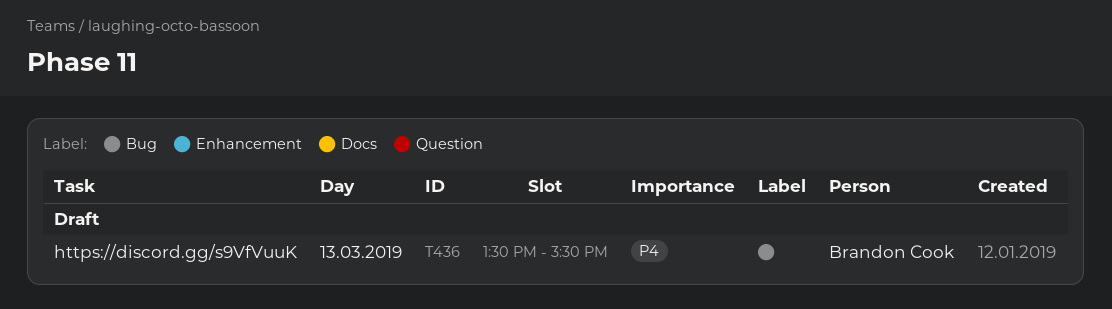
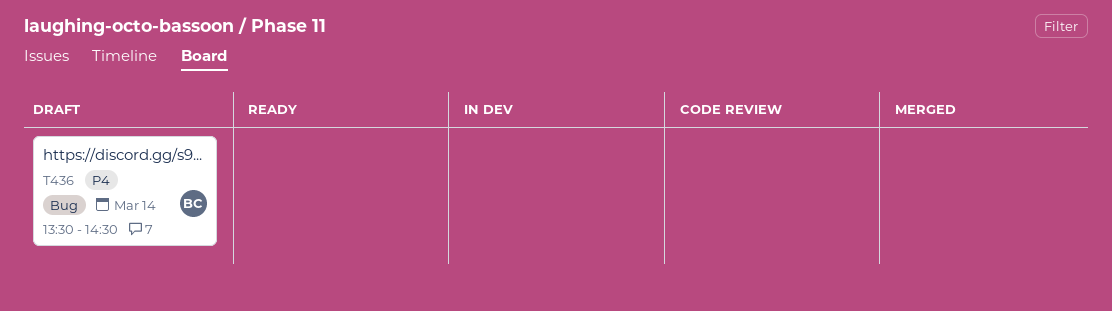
T436, day: Mar 13 -> Mar 14
T436, ends: 15:30 -> 14:30

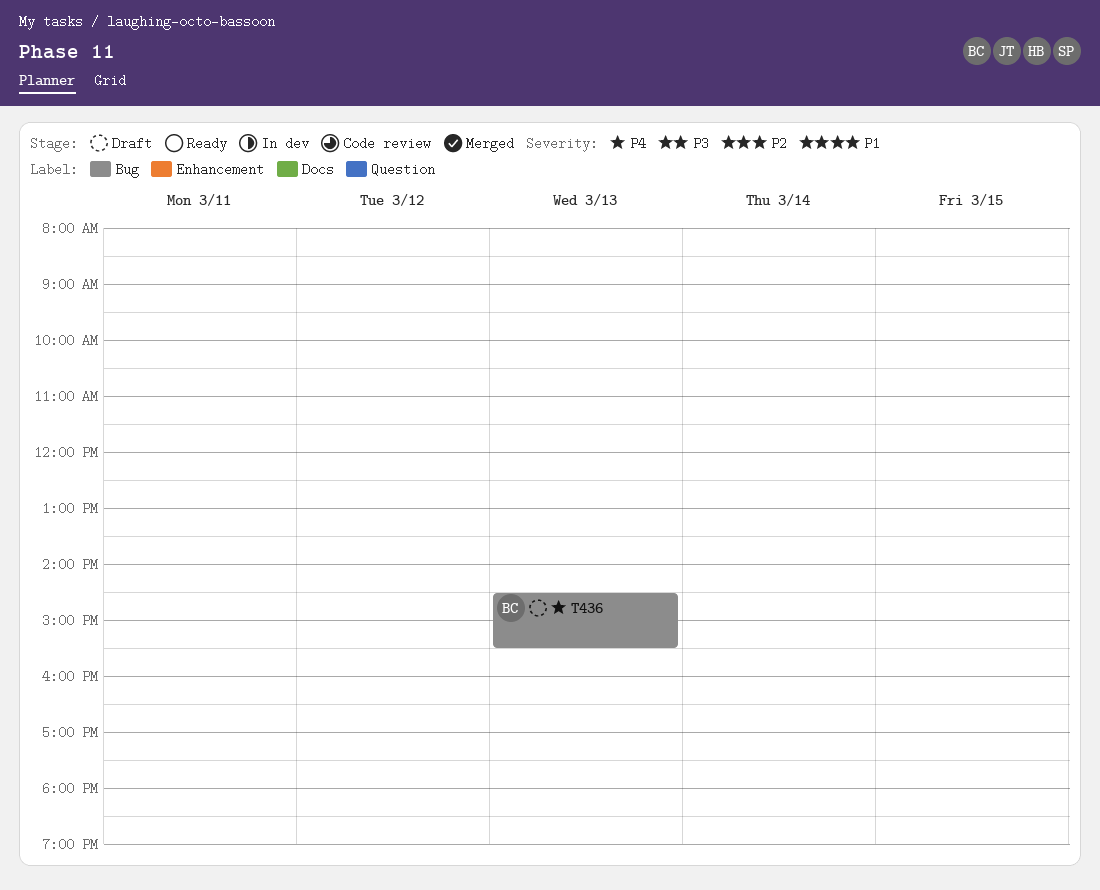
T436, day: Mar 14 -> Mar 13
T436, begins: 13:30 -> 14:30
T436, ends: 14:30 -> 15:30

